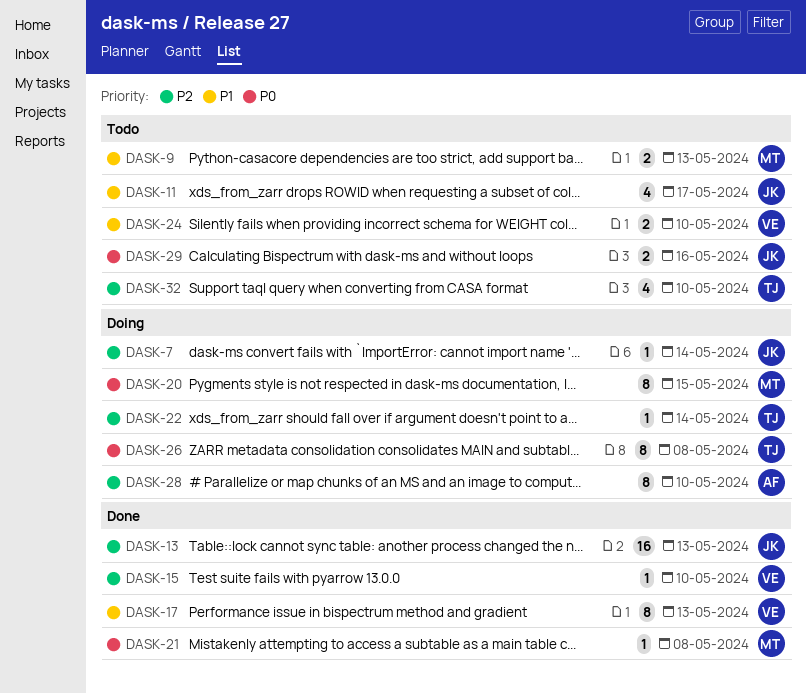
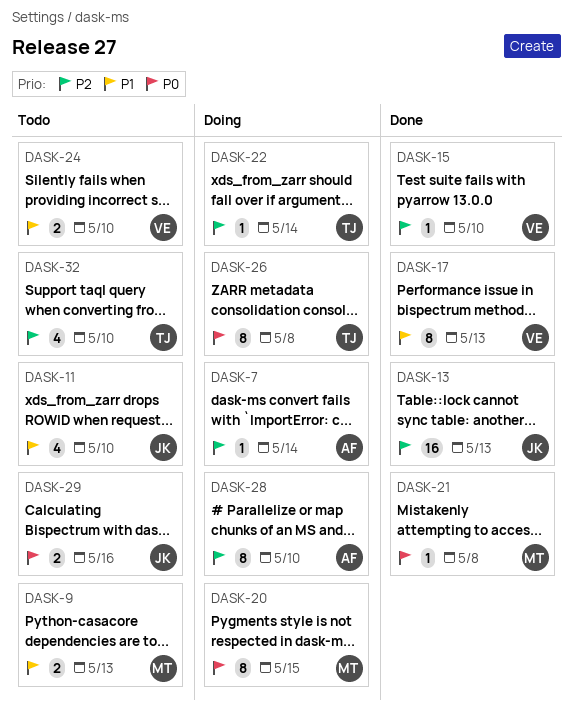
DASK-7, owner: JK -> AF
DASK-11, due: May 17 -> May 10

